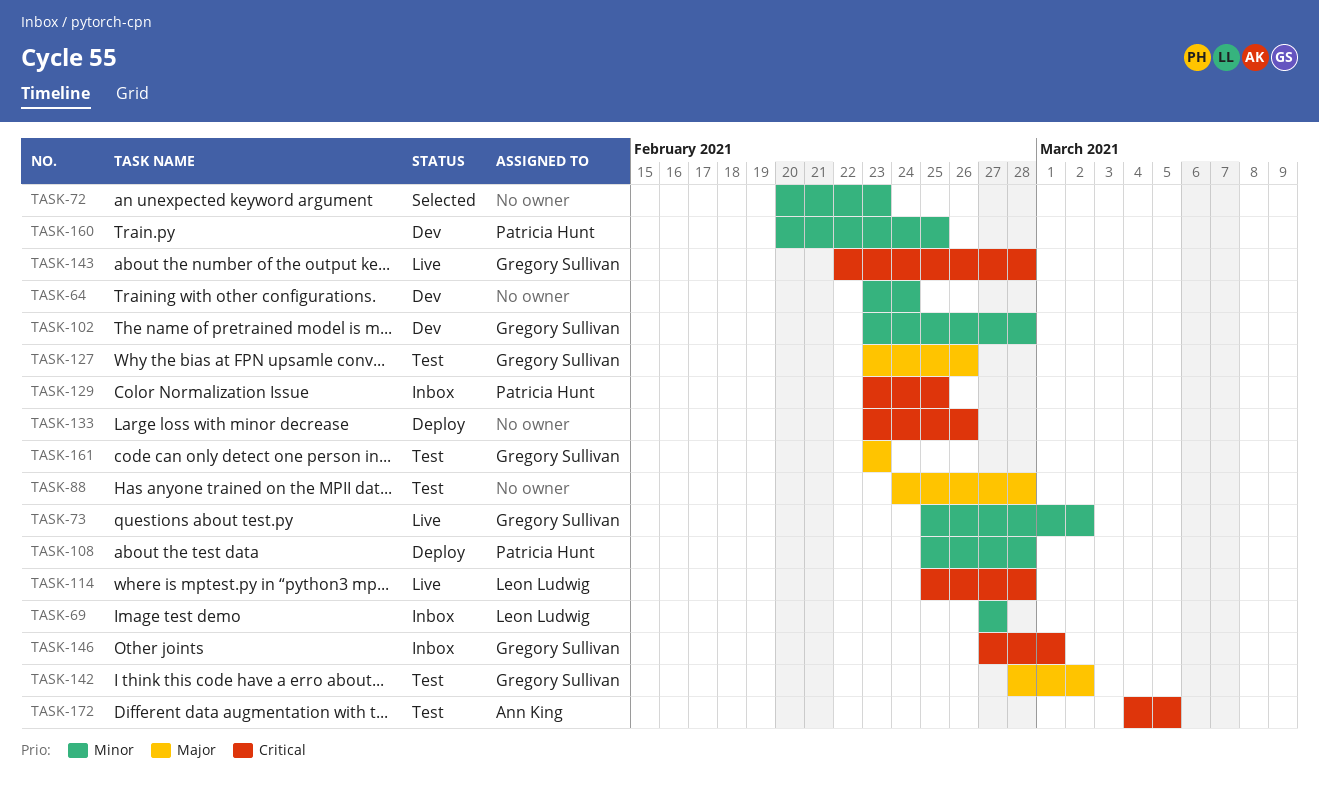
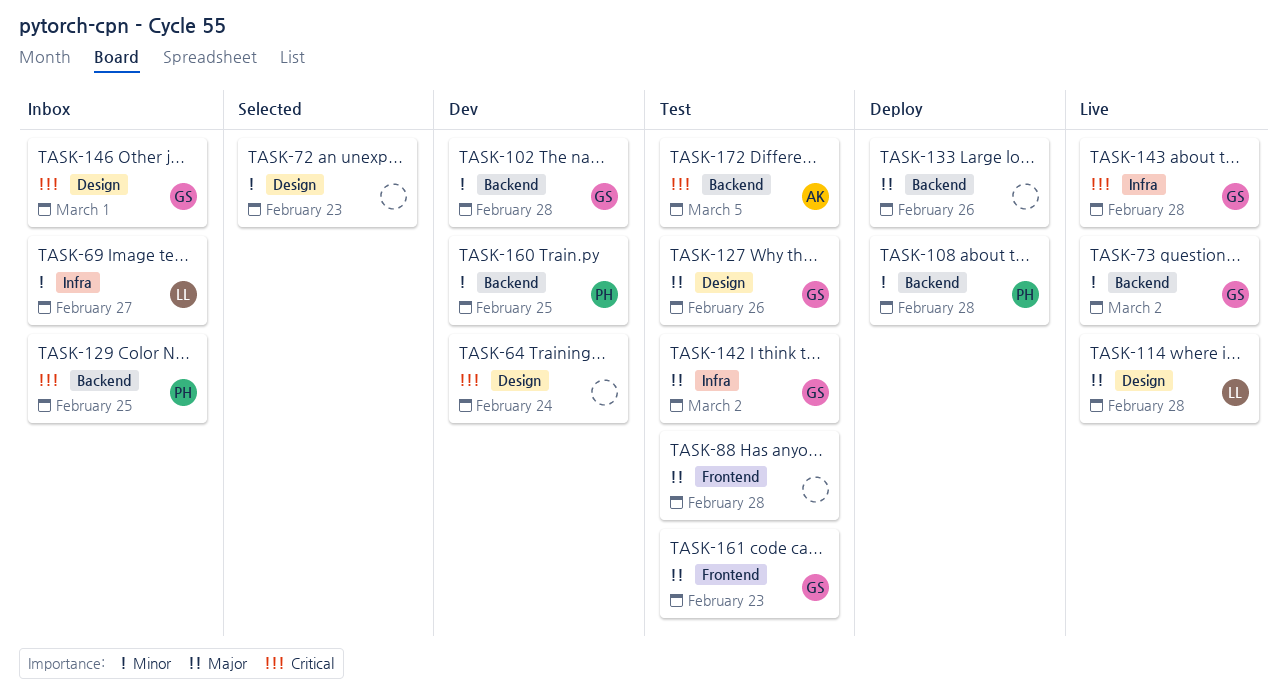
TASK-64, priority: Minor -> Critical
TASK-114, priority: Critical -> Major
TASK-133, priority: Critical -> Major

